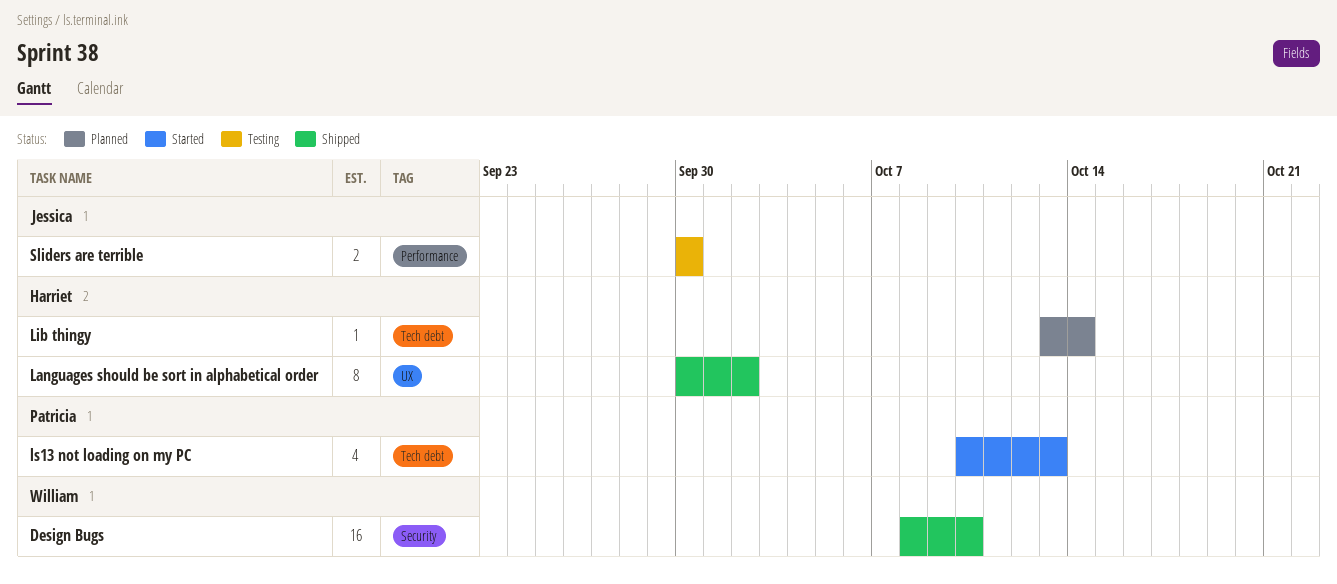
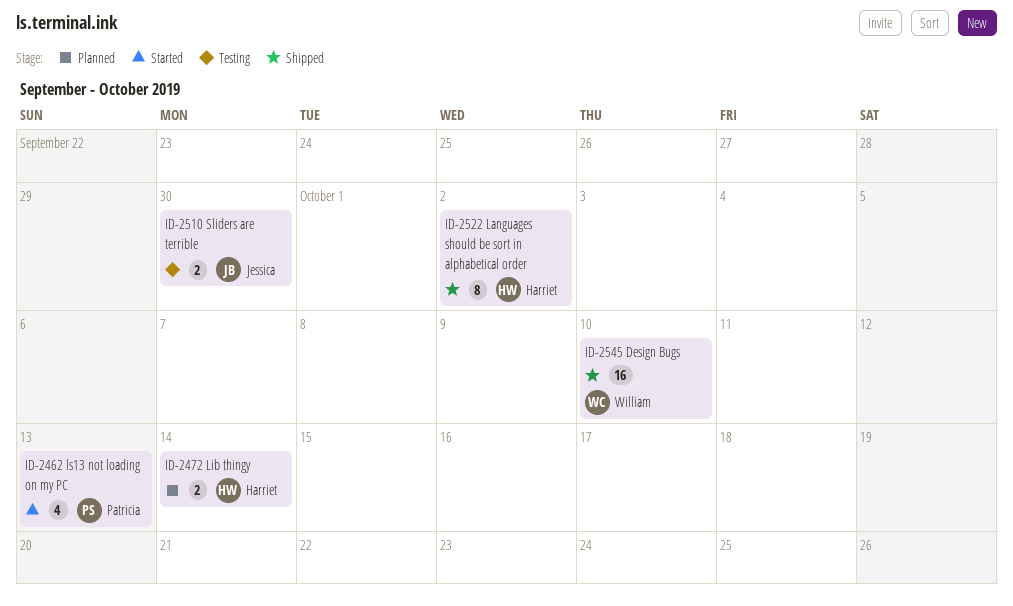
Lib thingy, estimate: 1 -> 2

